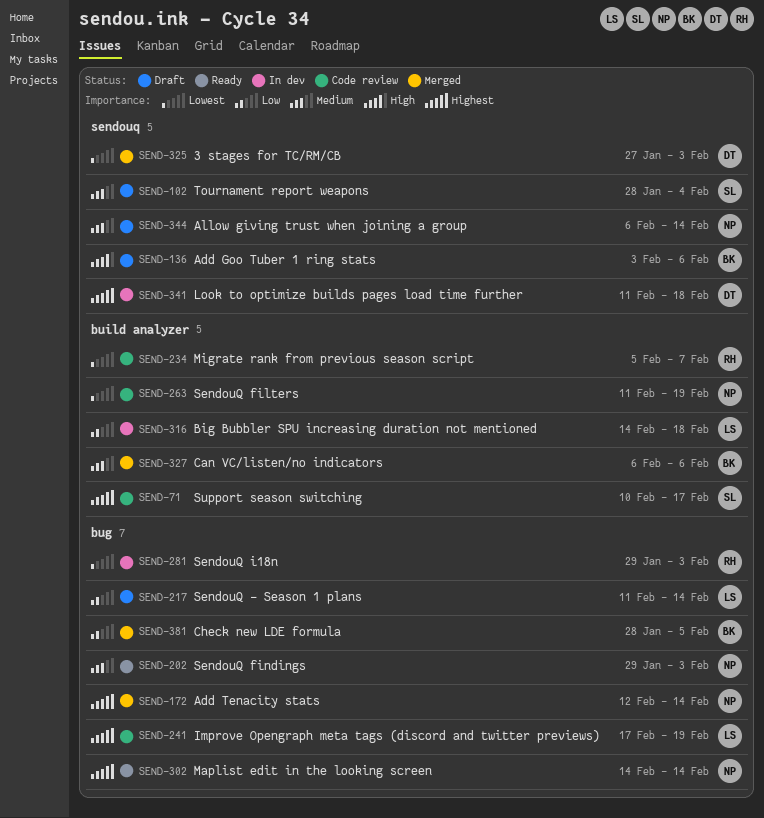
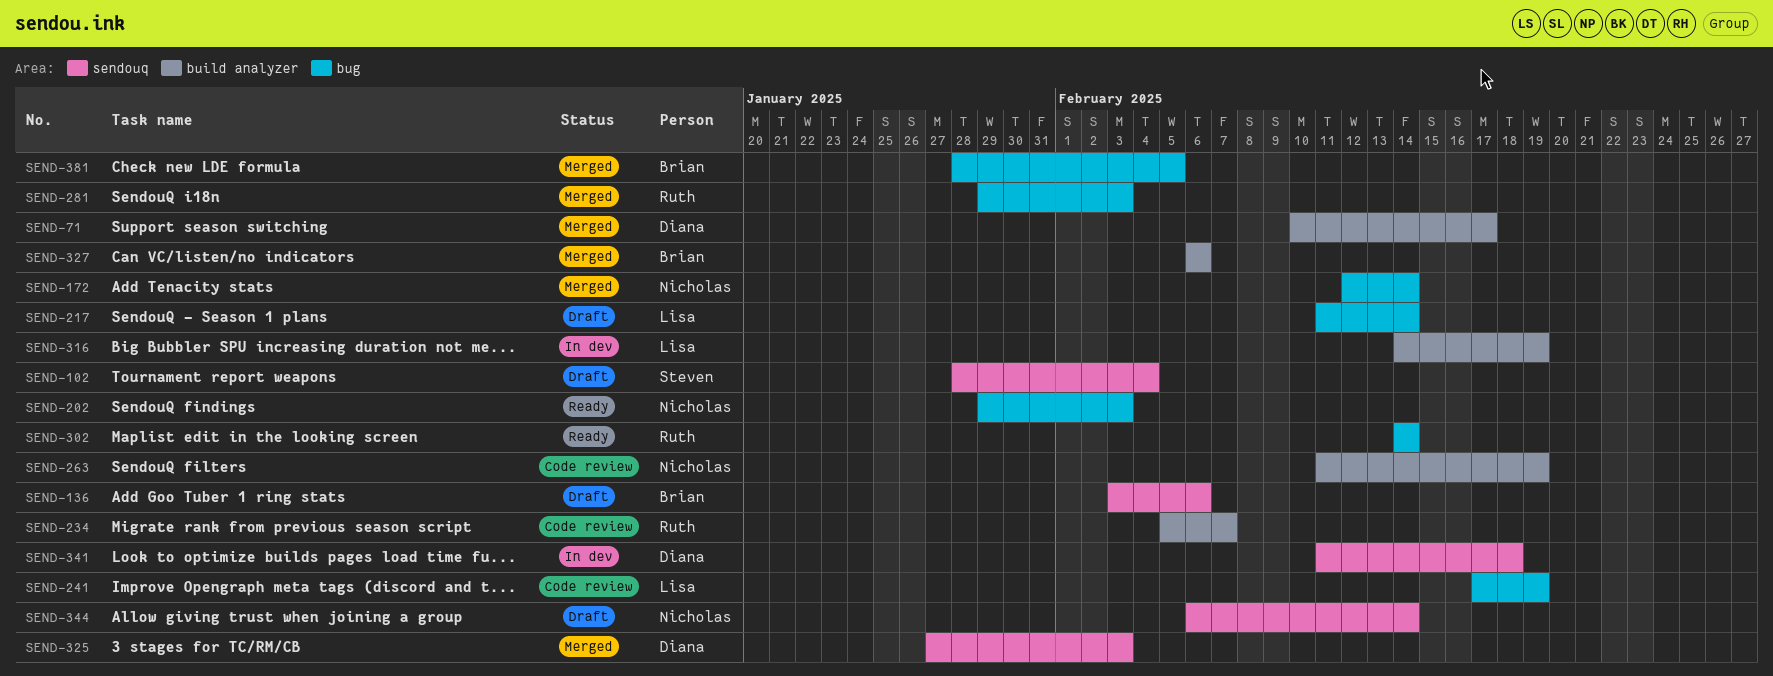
SEND-71, status: Code review -> Merged
SEND-71, owner: Steven -> Diana
SEND-281, status: In dev -> Merged
SEND-302, owner: Nicholas -> Ruth
SEND-316, due: Feb 18 -> Feb 19

